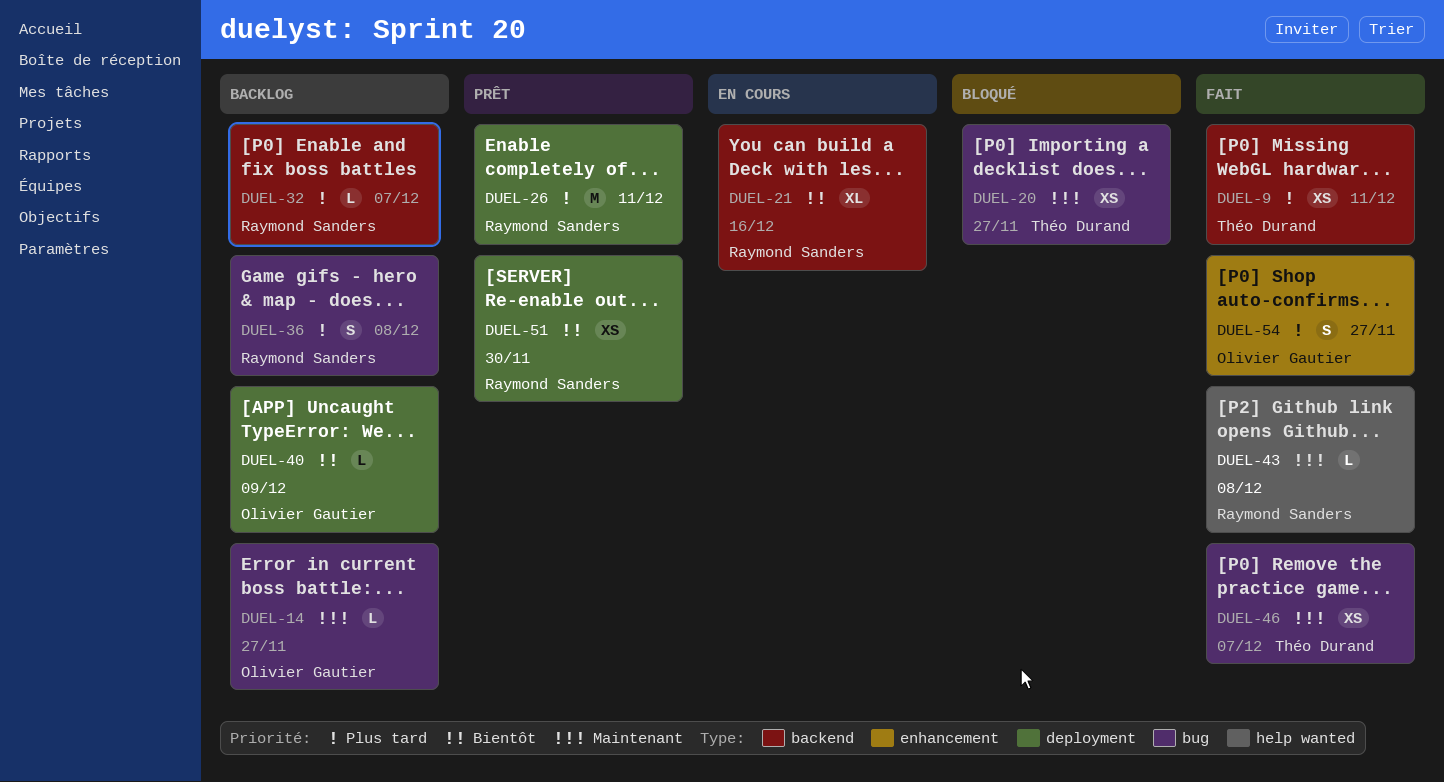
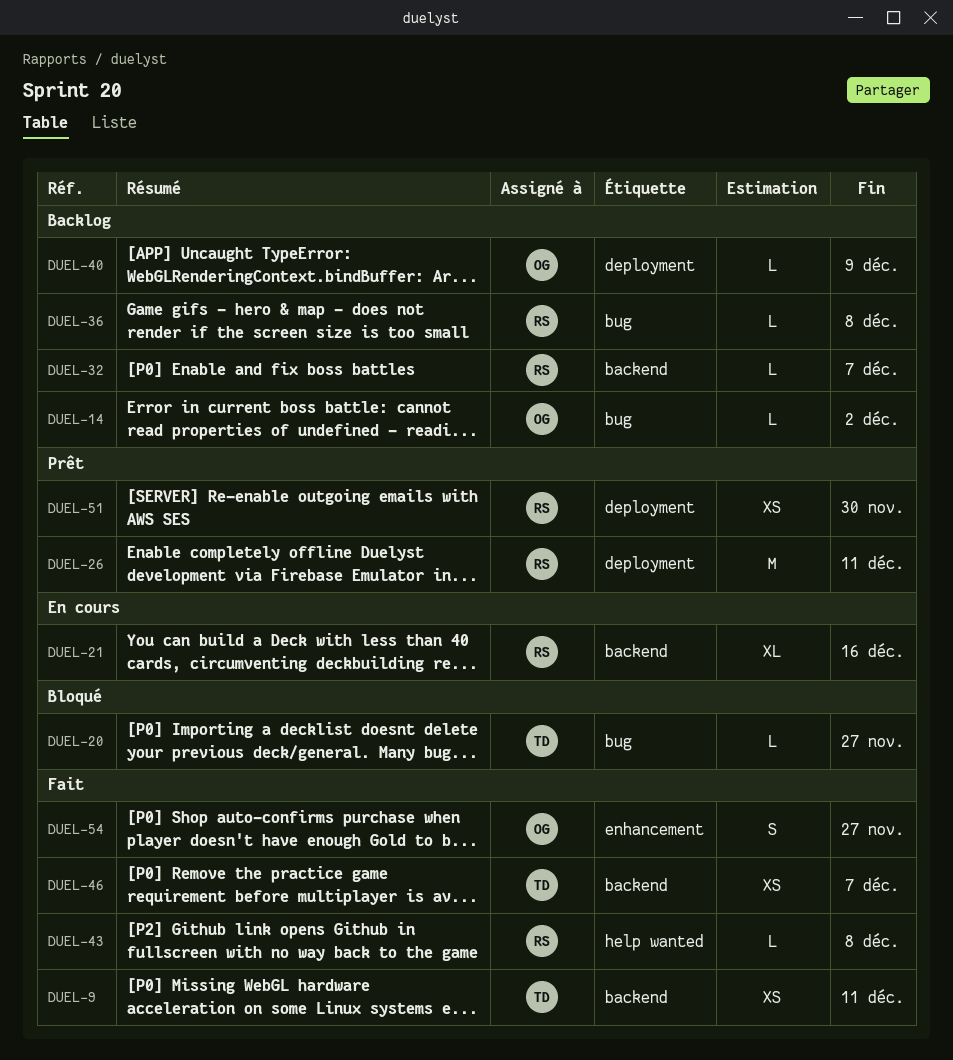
DUEL-14, due: Nov 27 -> Dec 2
DUEL-20, estimate: XS -> L
DUEL-36, estimate: S -> L
DUEL-46, label: bug -> backend

